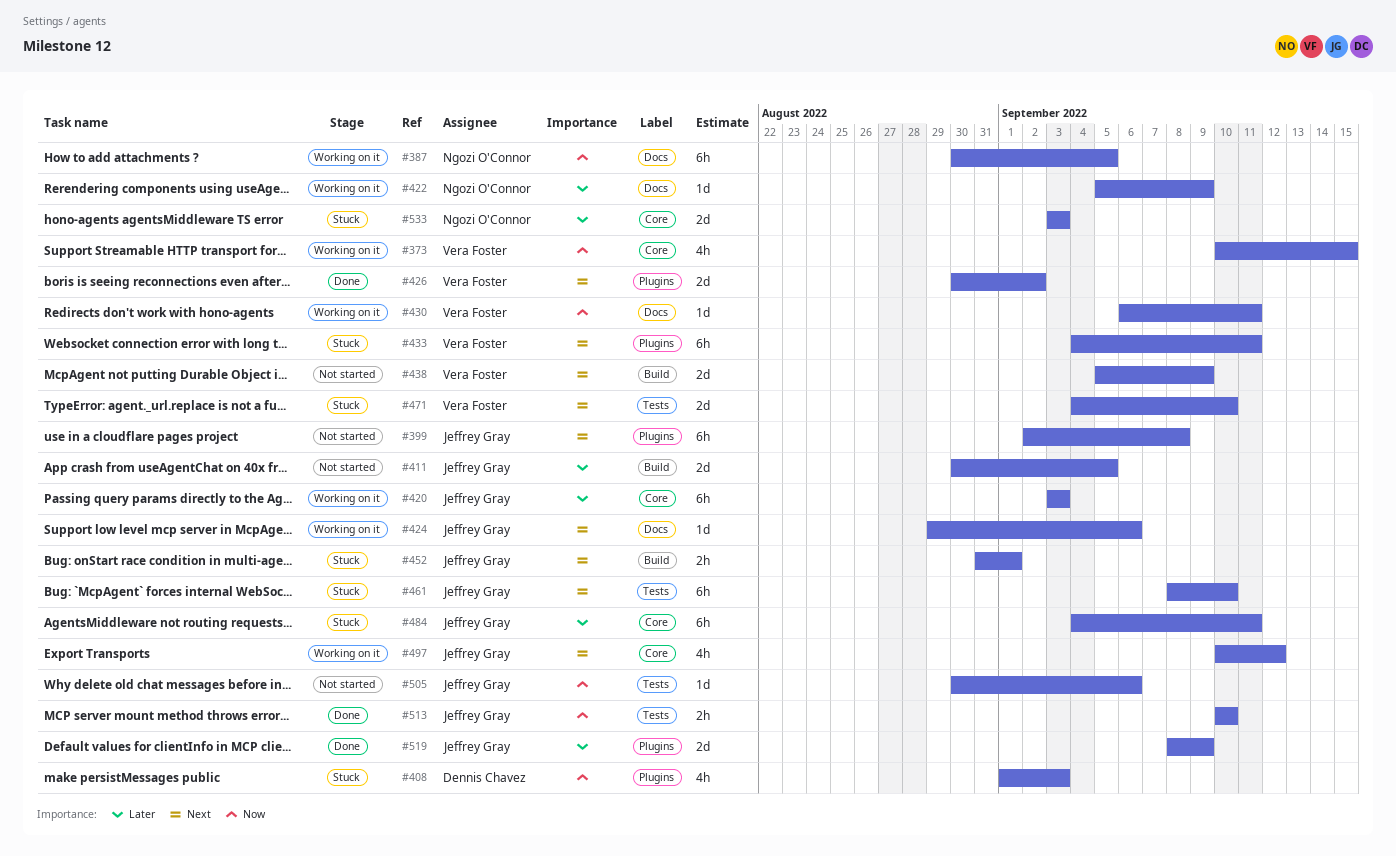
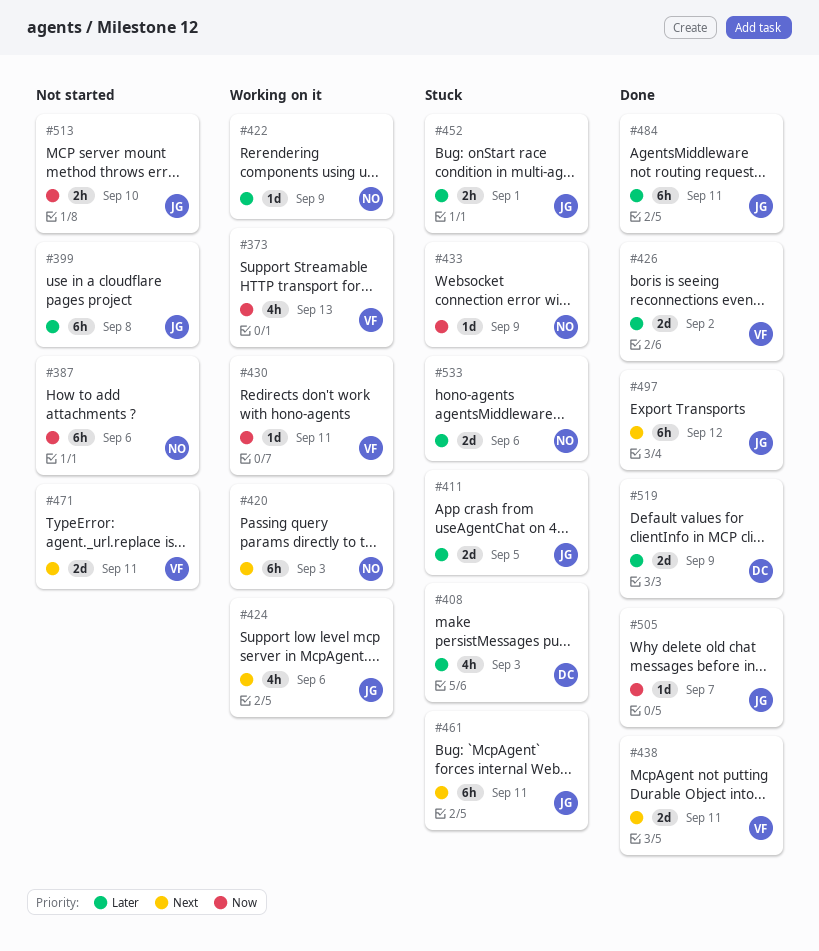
#373, due: Sep 15 -> Sep 13
#387, status: Working on it -> Not started
#387, due: Sep 5 -> Sep 6
#399, priority: Next -> Later
#408, priority: Now -> Later
#411, status: Not started -> Stuck
#420, owner: Jeffrey Gray -> Ngozi O'Connor
#420, priority: Later -> Next
#424, estimate: 1d -> 4h
#426, priority: Next -> Later
#433, owner: Vera Foster -> Ngozi O'Connor
#433, priority: Next -> Now
#433, estimate: 6h -> 1d
#433, due: Sep 11 -> Sep 9
#438, status: Not started -> Done
#438, due: Sep 9 -> Sep 11
#452, priority: Next -> Later
#461, due: Sep 10 -> Sep 11
#471, status: Stuck -> Not started
#471, due: Sep 10 -> Sep 11
#484, status: Stuck -> Done
#497, status: Working on it -> Done
#497, estimate: 4h -> 6h
#505, status: Not started -> Done
#505, due: Sep 6 -> Sep 7
#513, status: Done -> Not started
#519, owner: Jeffrey Gray -> Dennis Chavez
#533, due: Sep 3 -> Sep 6

